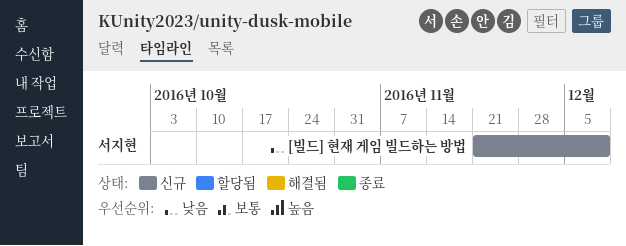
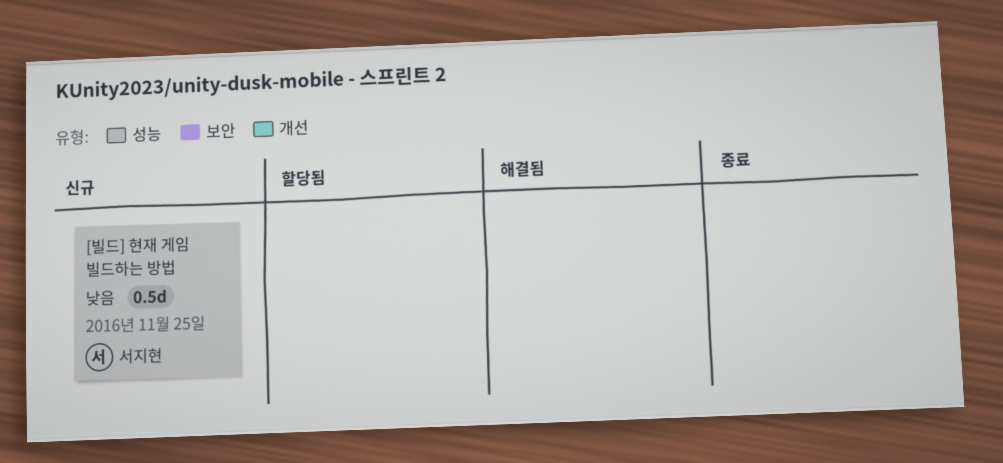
[빌드] 현재 게임 빌드하는 방법, due: Dec 9 -> Nov 25

